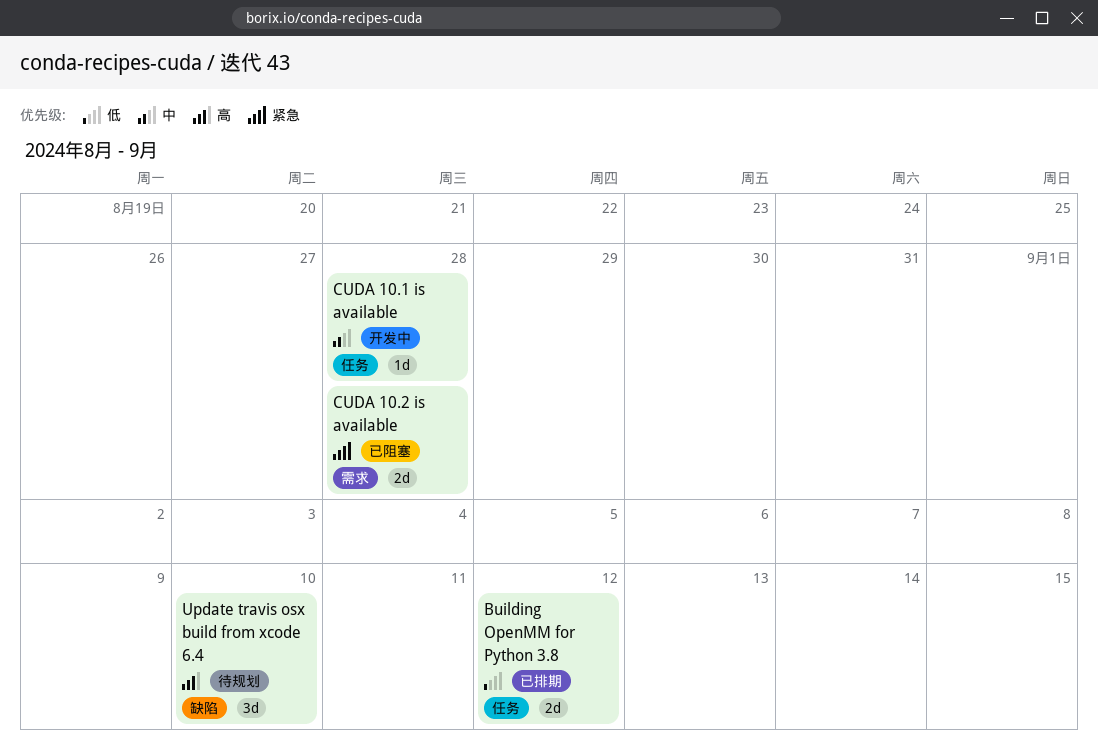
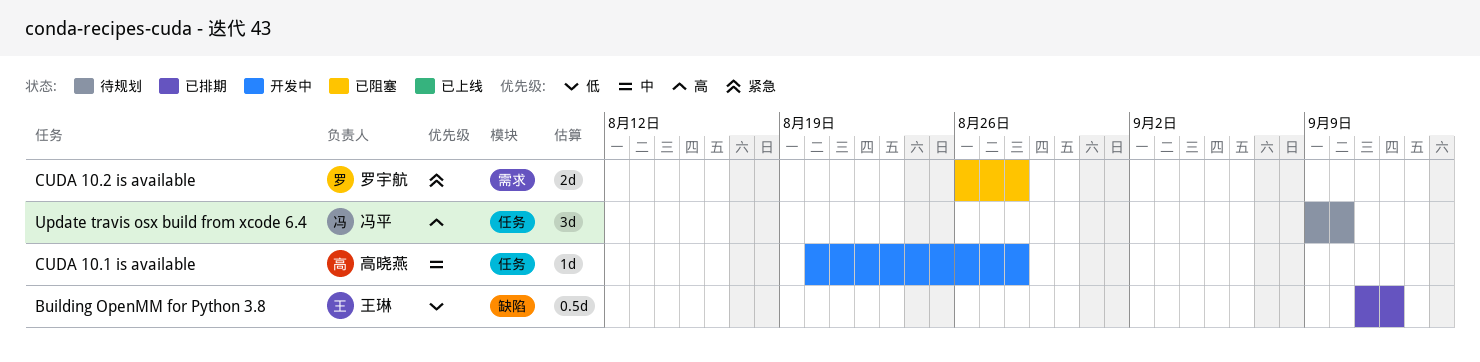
Building OpenMM for Python 3.8, label: 任务 -> 缺陷
Building OpenMM for Python 3.8, estimate: 2d -> 0.5d
Update travis osx build from xcode 6.4, label: 缺陷 -> 任务

